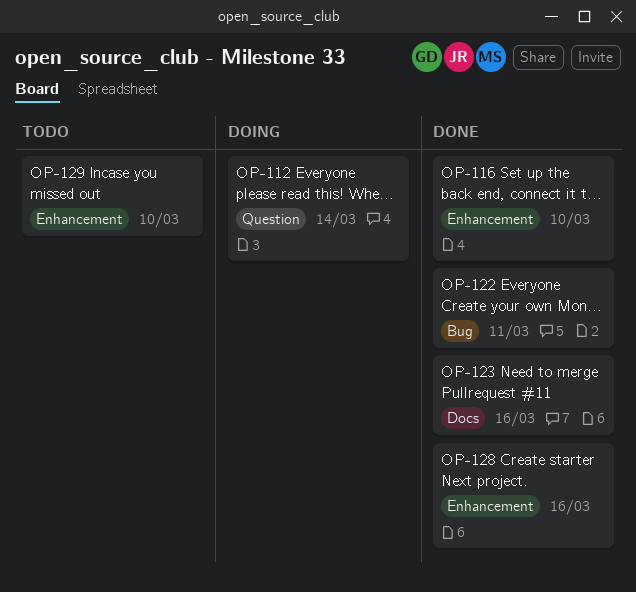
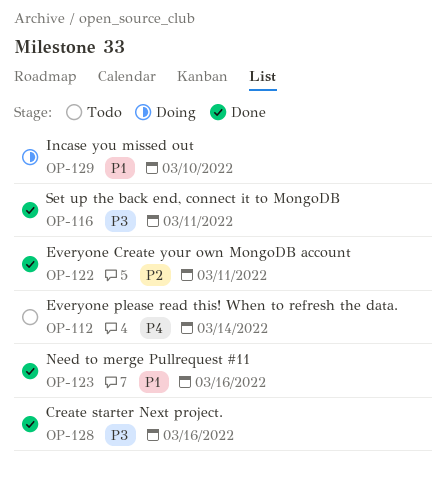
OP-112, status: Doing -> Todo
OP-116, due: Mar 10 -> Mar 11
OP-129, status: Todo -> Doing

